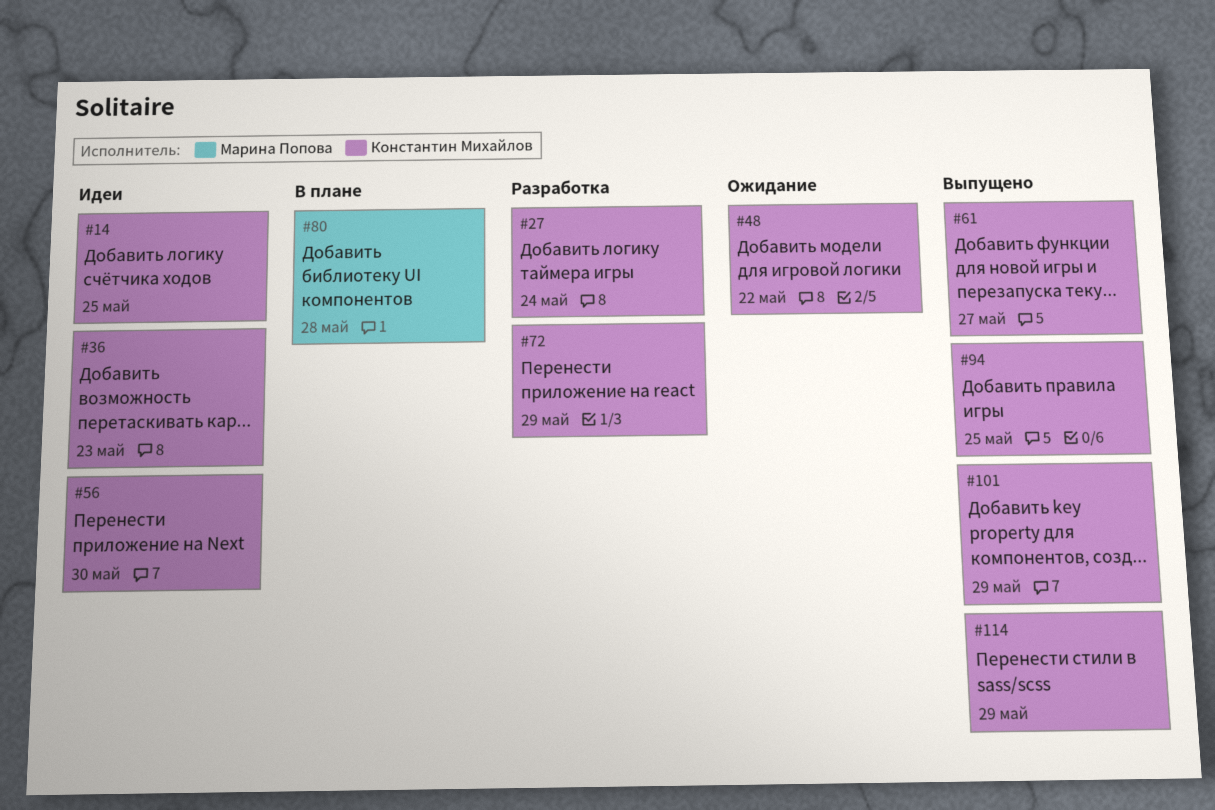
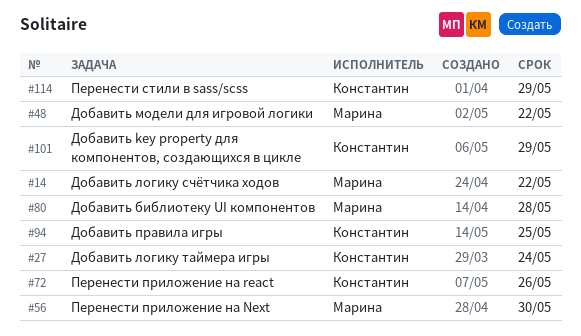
#14, owner: Константин Михайлов -> Марина Попова
#14, due: May 25 -> May 22
#36: present -> none
#48, owner: Константин Михайлов -> Марина Попова
#56, owner: Константин Михайлов -> Марина Попова
#61: present -> none
#72, due: May 29 -> May 26

